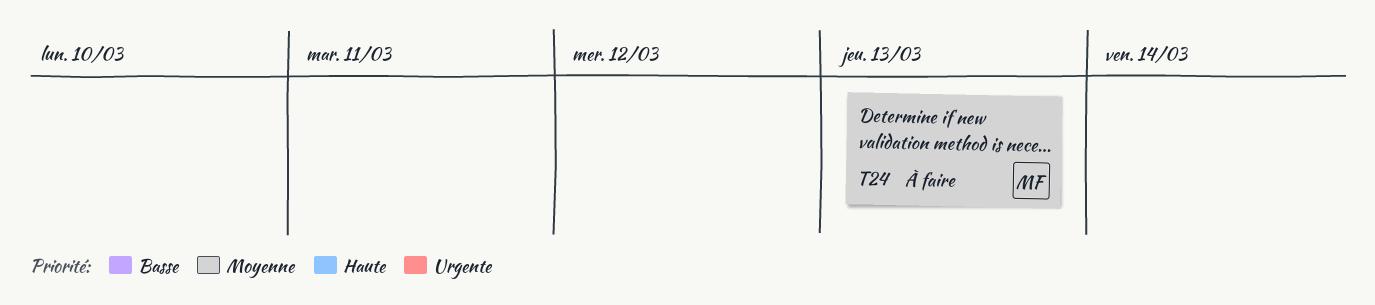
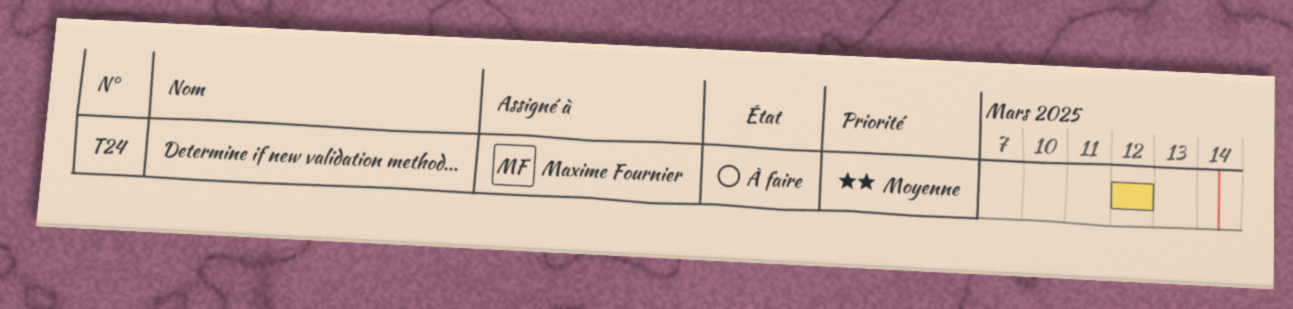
T24, due: Mar 13 -> Mar 12

